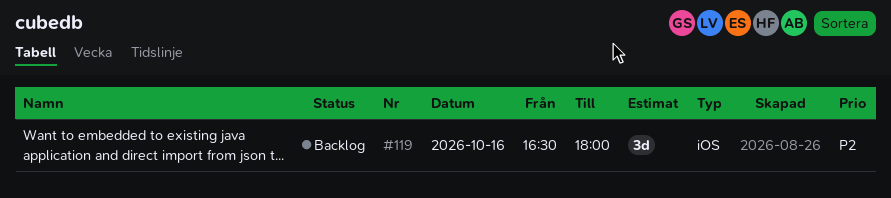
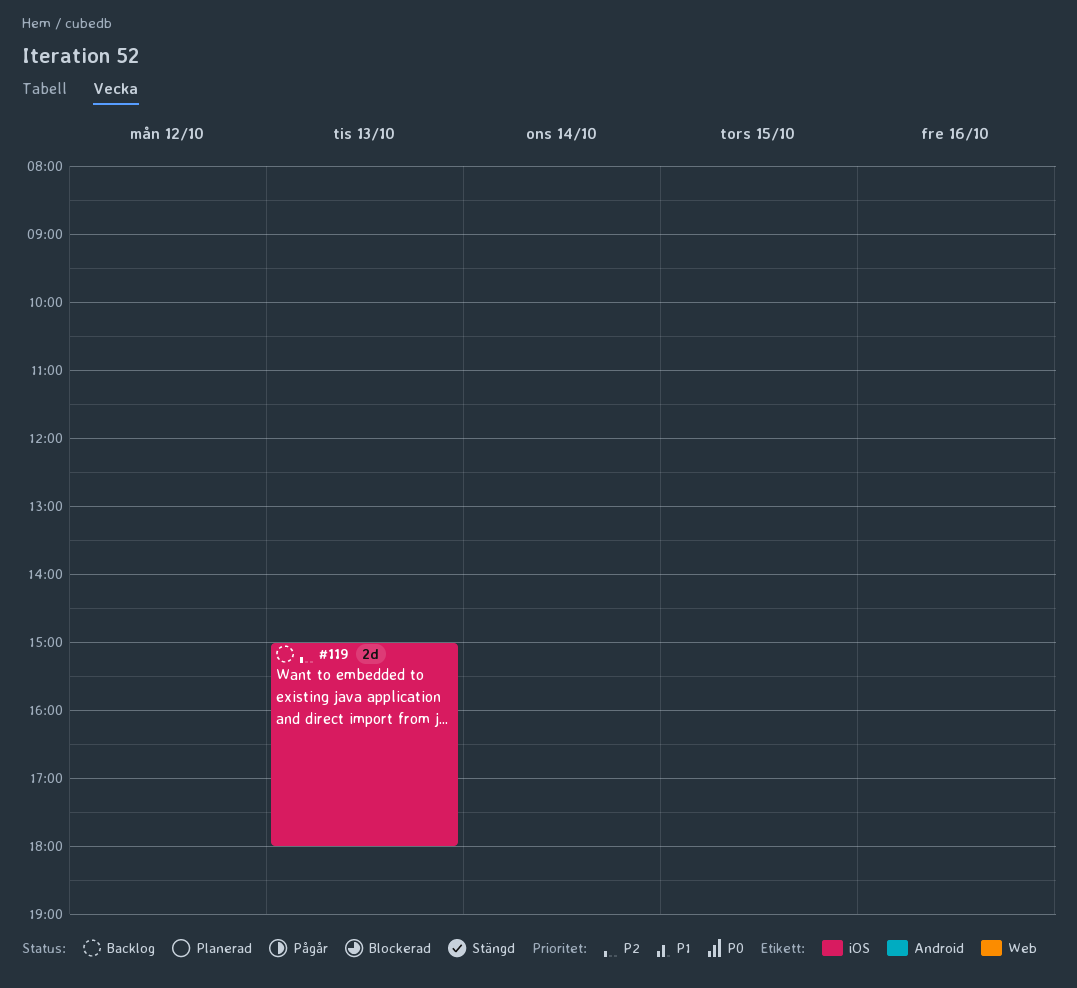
#119, estimate: 3d -> 2d
#119, day: Oct 16 -> Oct 13
#119, begins: 16:30 -> 15:00

